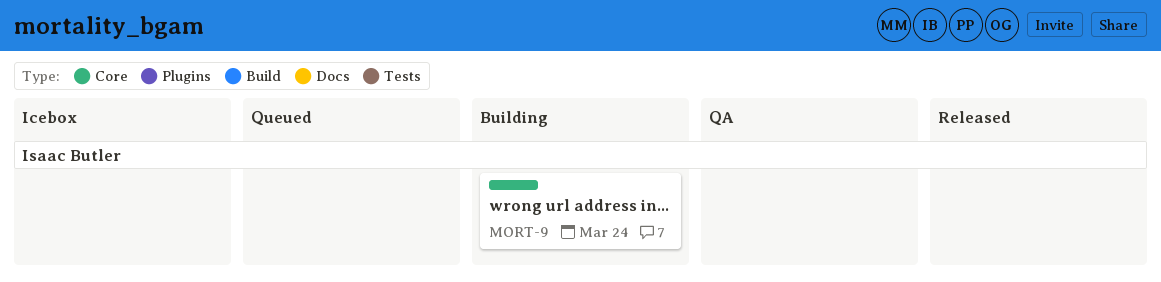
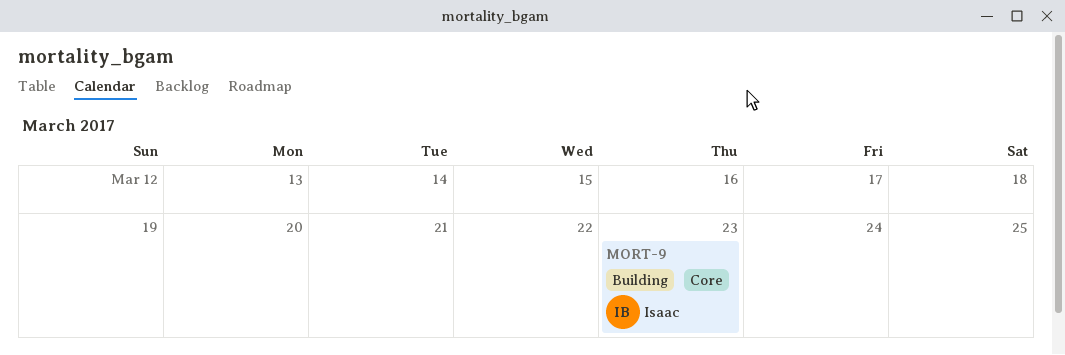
MORT-9, due: Mar 24 -> Mar 23

